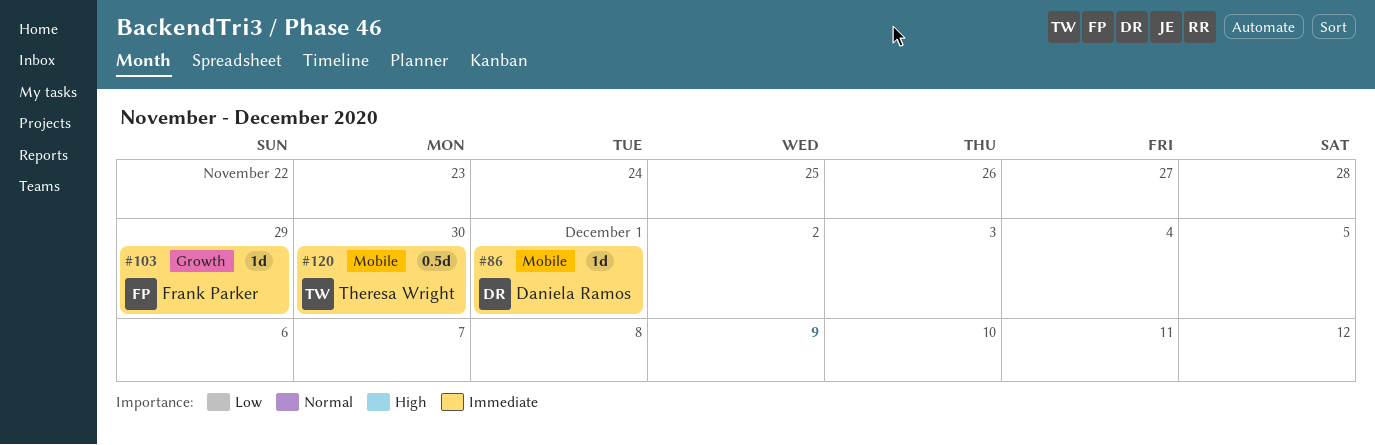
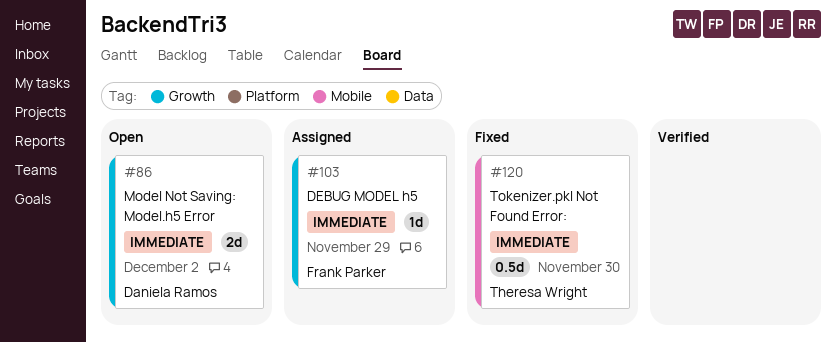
#86, label: Mobile -> Growth
#86, estimate: 1d -> 2d
#86, due: Dec 1 -> Dec 2

